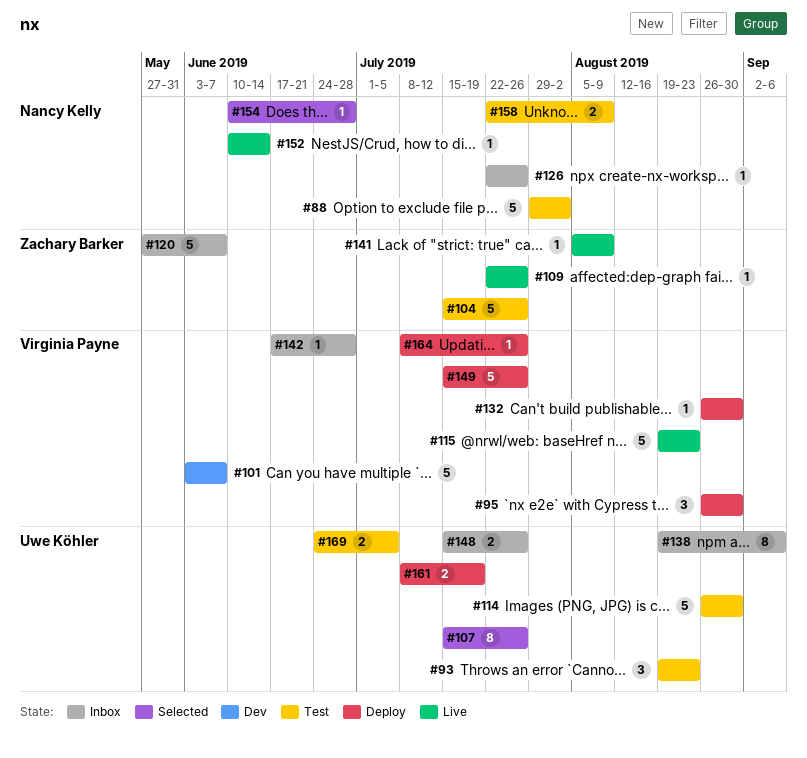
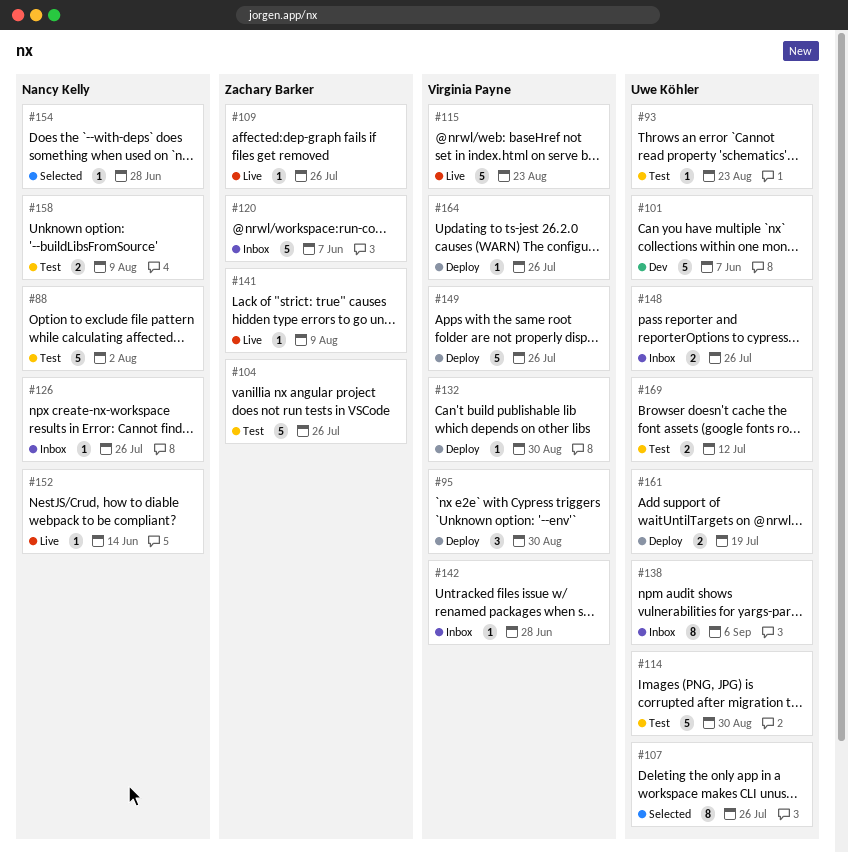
#93, estimate: 3 -> 1
#101, owner: Virginia Payne -> Uwe Köhler
#169, due: Jul 5 -> Jul 12

